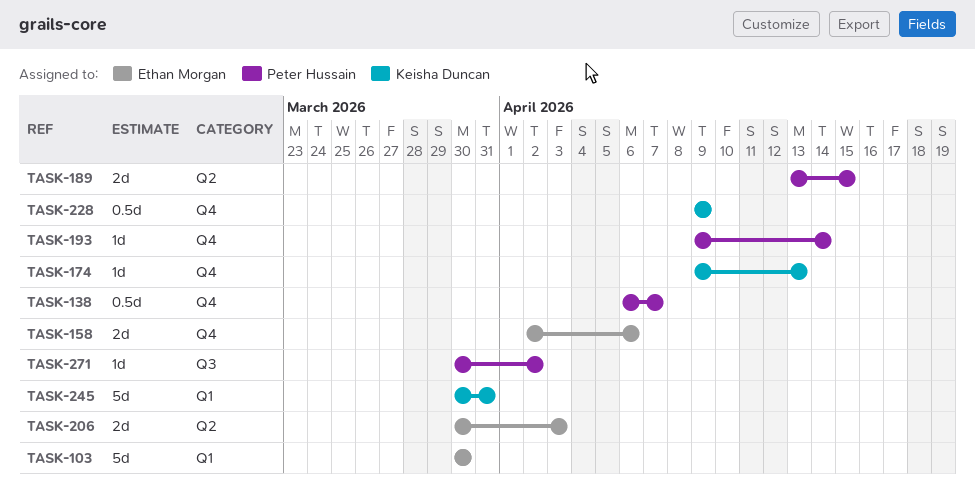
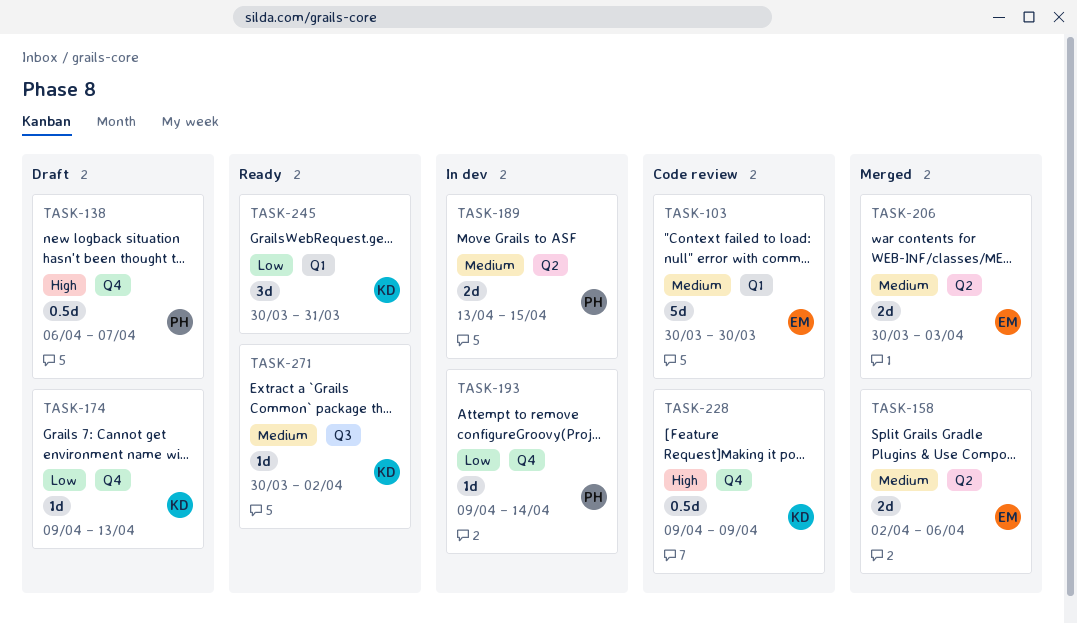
TASK-158, label: Q4 -> Q2
TASK-245, estimate: 5d -> 3d
TASK-271, owner: Peter Hussain -> Keisha Duncan

